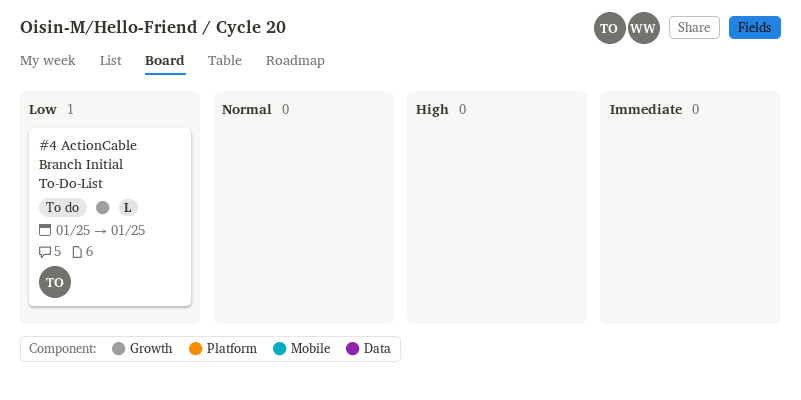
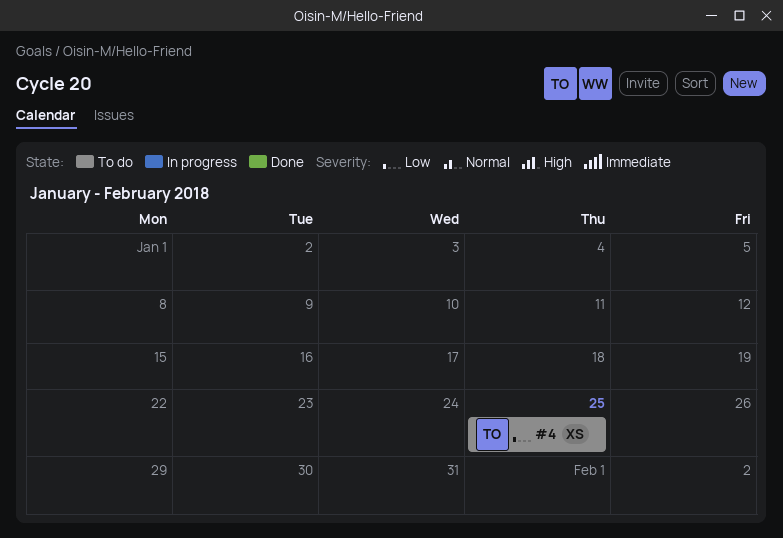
#4, estimate: L -> XS

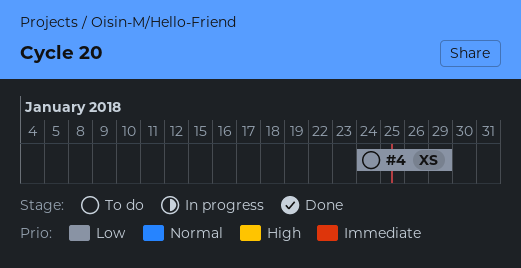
#4, start: Jan 25 -> Jan 24
#4, due: Jan 25 -> Jan 29

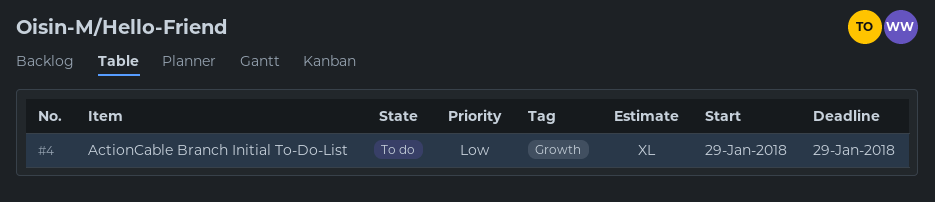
#4, estimate: XS -> XL
#4, start: Jan 24 -> Jan 29

